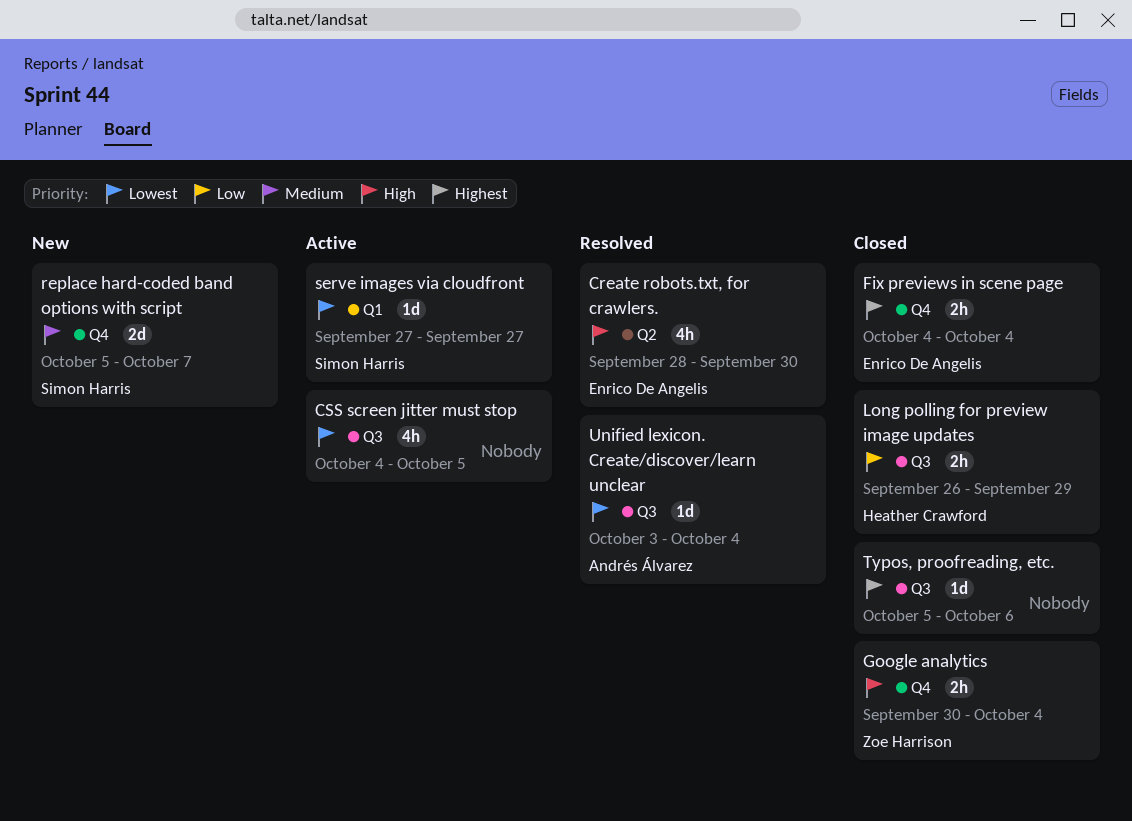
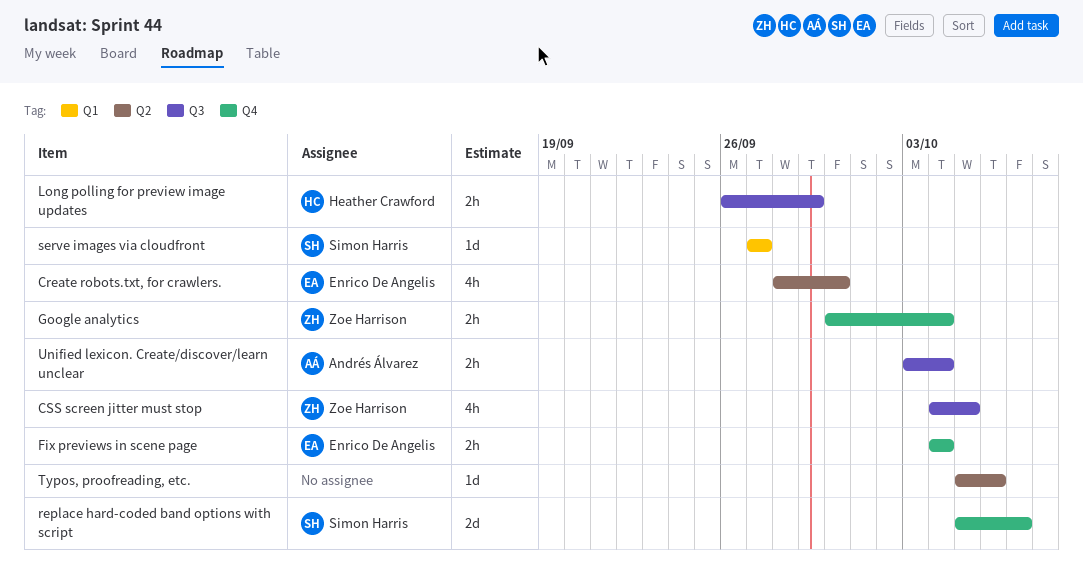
CSS screen jitter must stop, owner: none -> Zoe Harrison
Typos, proofreading, etc., label: Q3 -> Q2
Unified lexicon. Create/discover/learn unclear, estimate: 1d -> 2h

